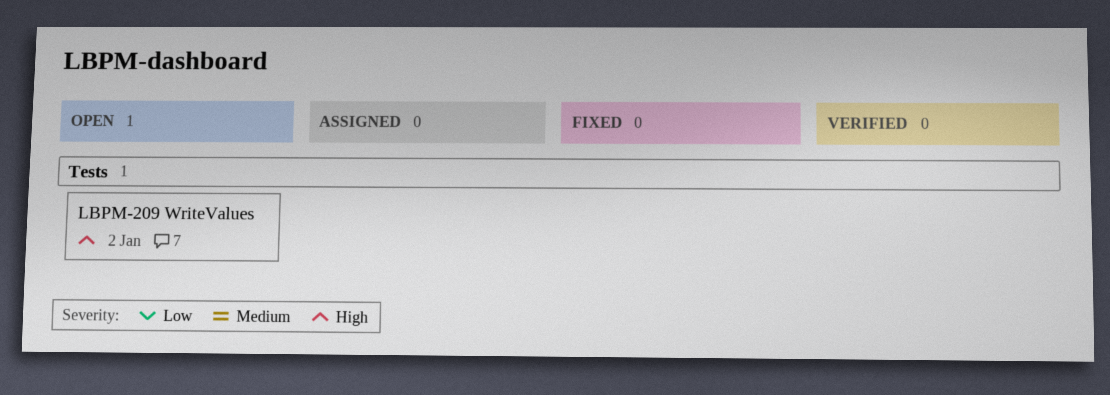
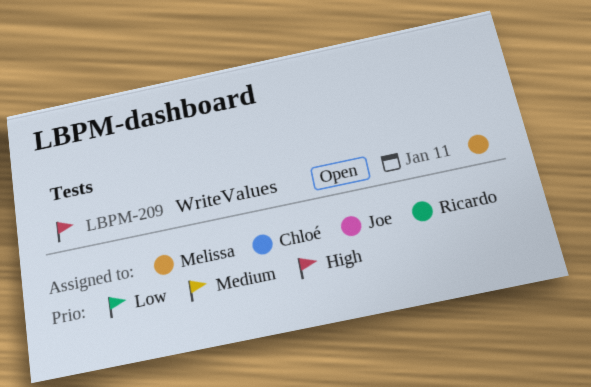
LBPM-209, due: Jan 2 -> Jan 11

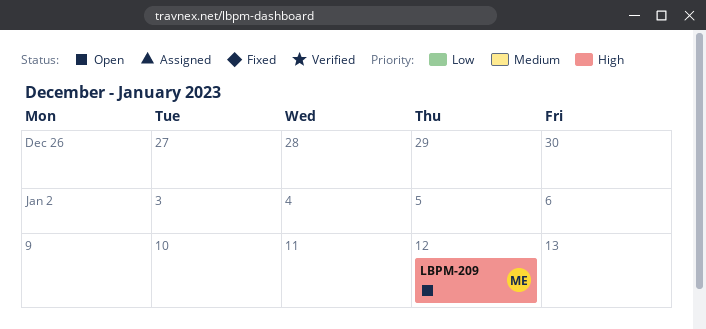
LBPM-209, due: Jan 11 -> Jan 12

